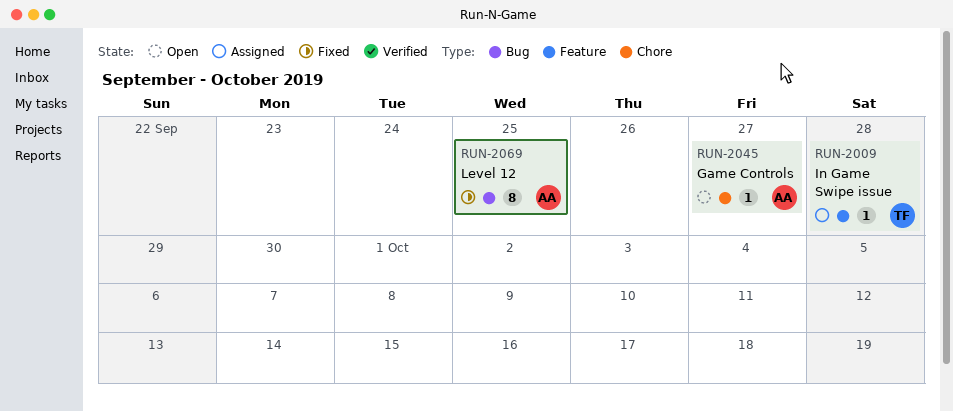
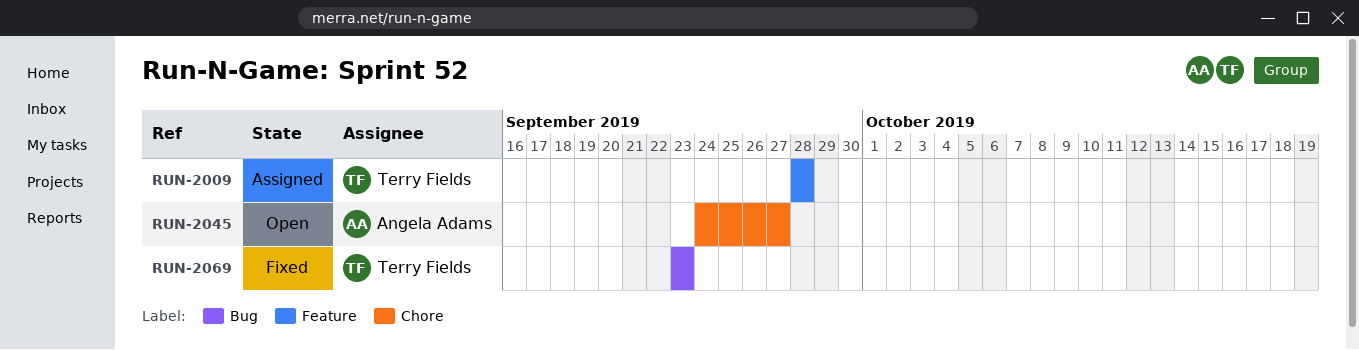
RUN-2069, owner: Angela Adams -> Terry Fields
RUN-2069, due: Sep 25 -> Sep 23

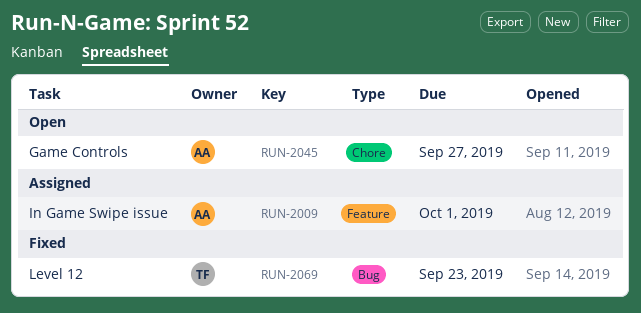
RUN-2009, owner: Terry Fields -> Angela Adams
RUN-2009, due: Sep 28 -> Oct 1

